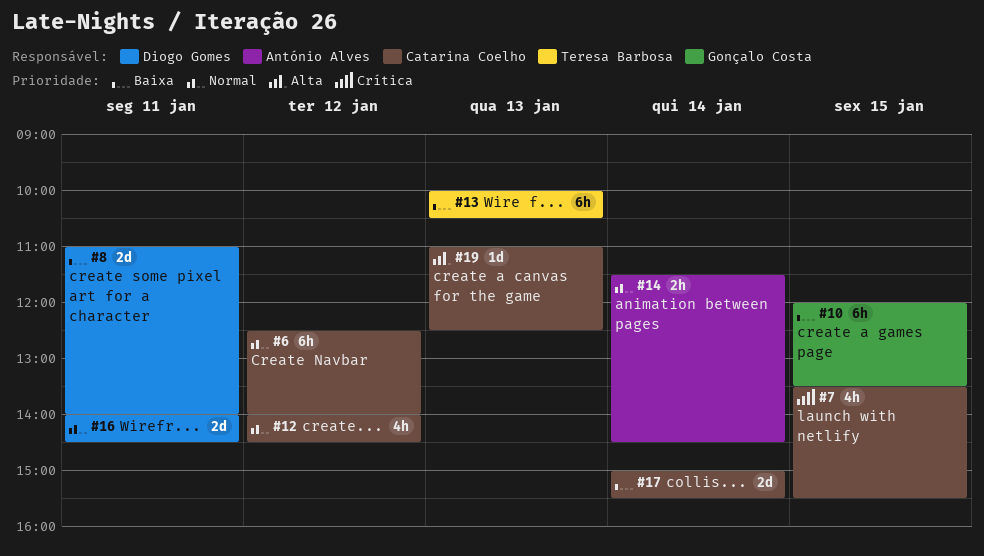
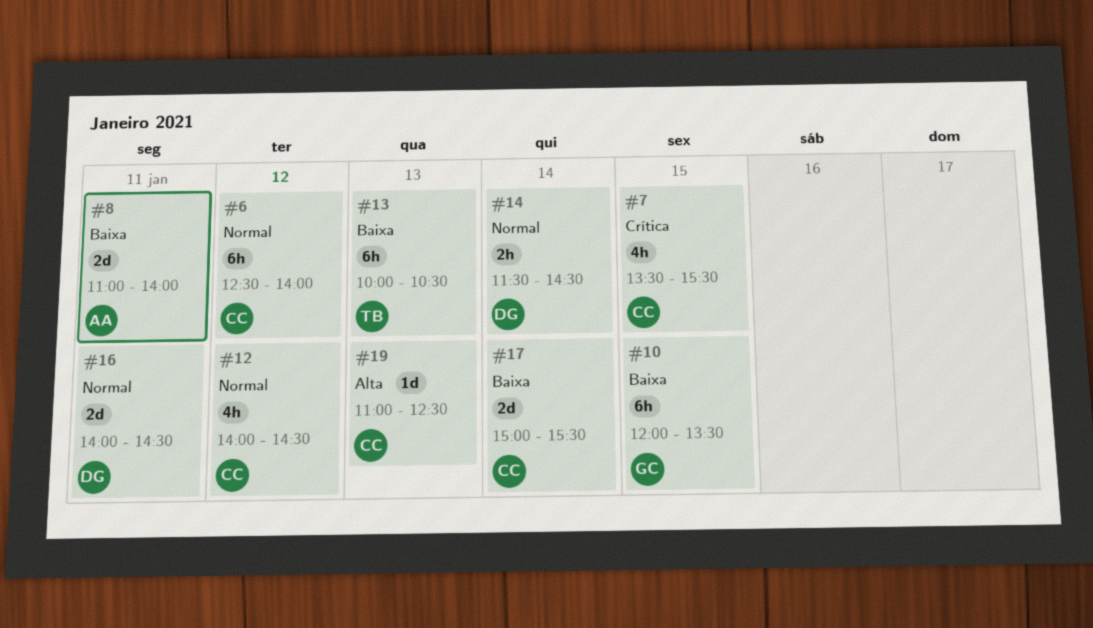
#8, owner: Diogo Gomes -> António Alves
#14, owner: António Alves -> Diogo Gomes

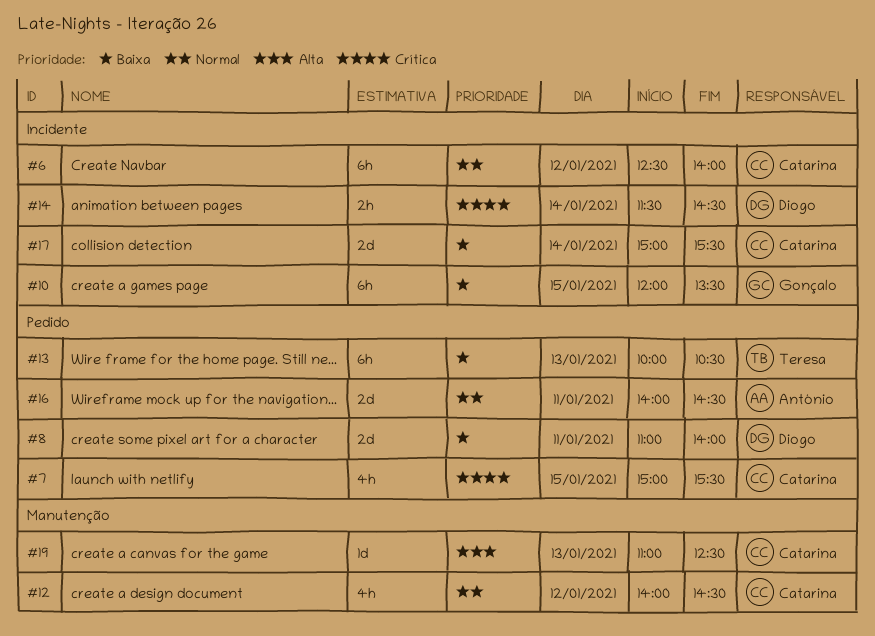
#7, begins: 13:30 -> 15:00
#8, owner: António -> Diogo
#14, priority: Normal -> Crítica
#16, owner: Diogo -> António

